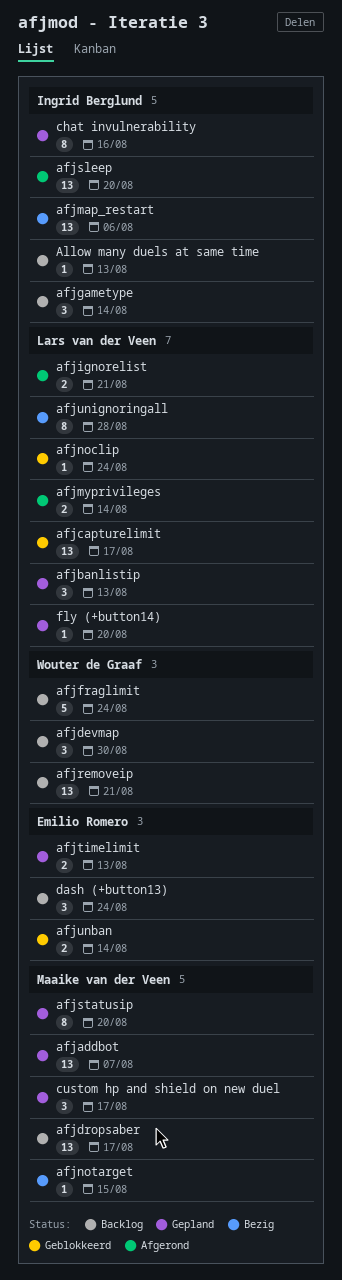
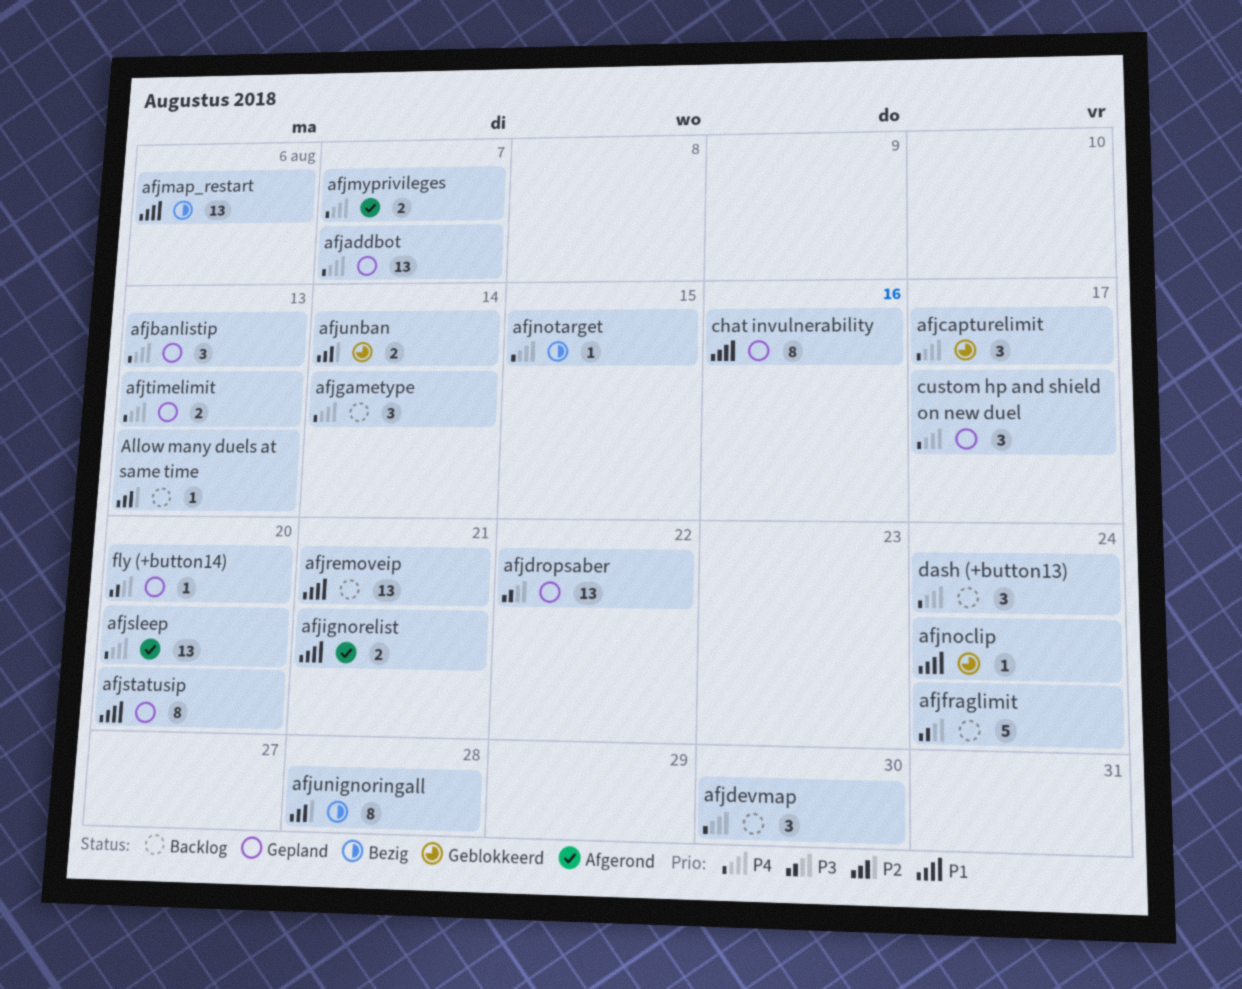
afjcapturelimit, estimate: 13 -> 3
afjdropsaber, status: Backlog -> Gepland
afjdropsaber, due: Aug 17 -> Aug 22
afjmyprivileges, due: Aug 14 -> Aug 7

